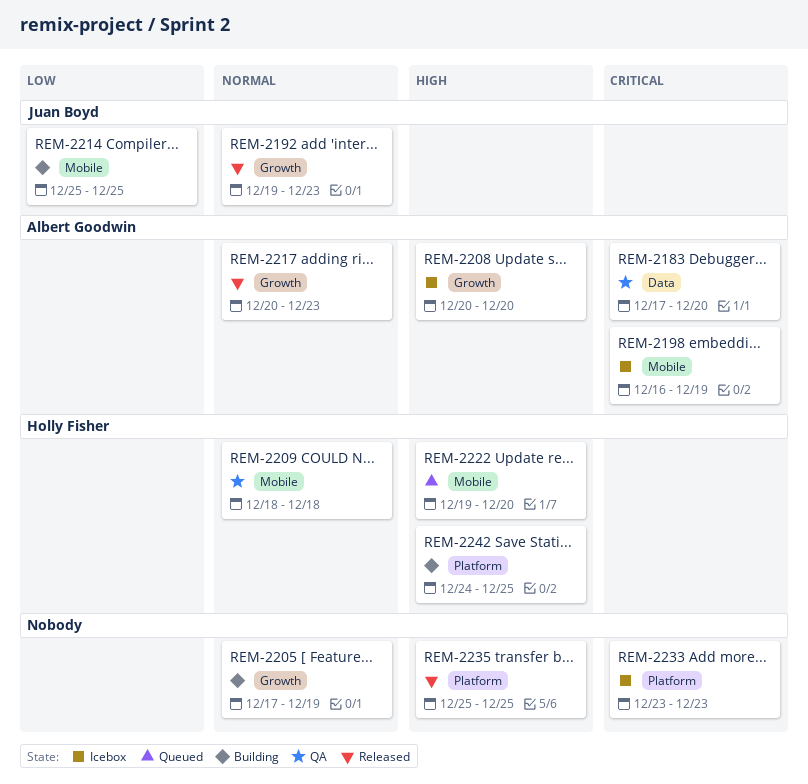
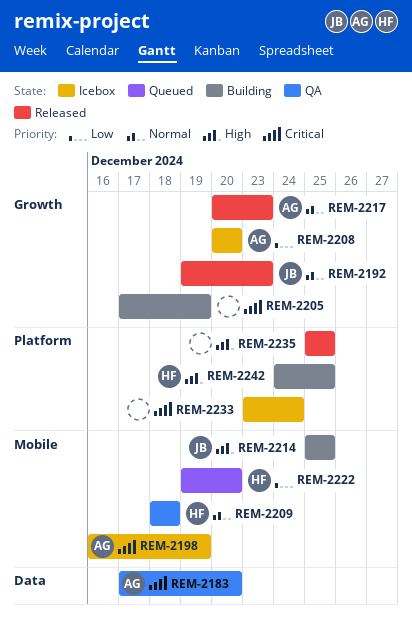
REM-2205, priority: Normal -> Critical
REM-2208, priority: High -> Low
REM-2214, priority: Low -> High
REM-2222, priority: High -> Low
REM-2233, due: Dec 23 -> Dec 24

